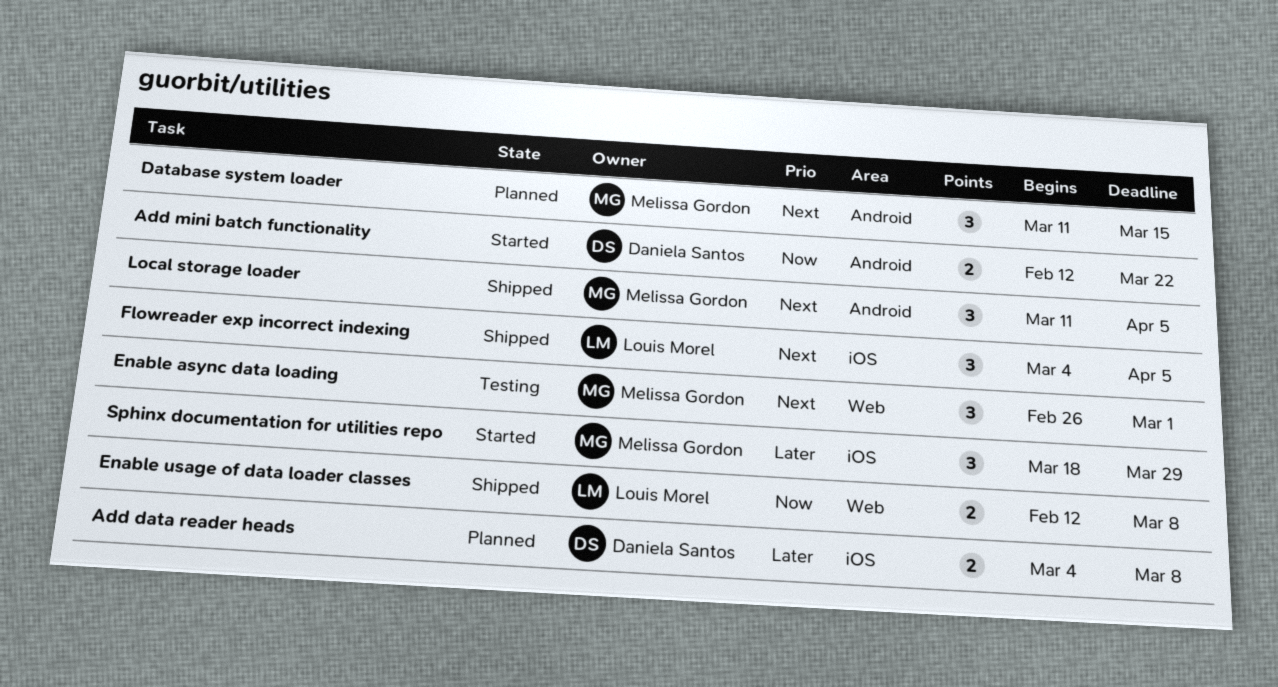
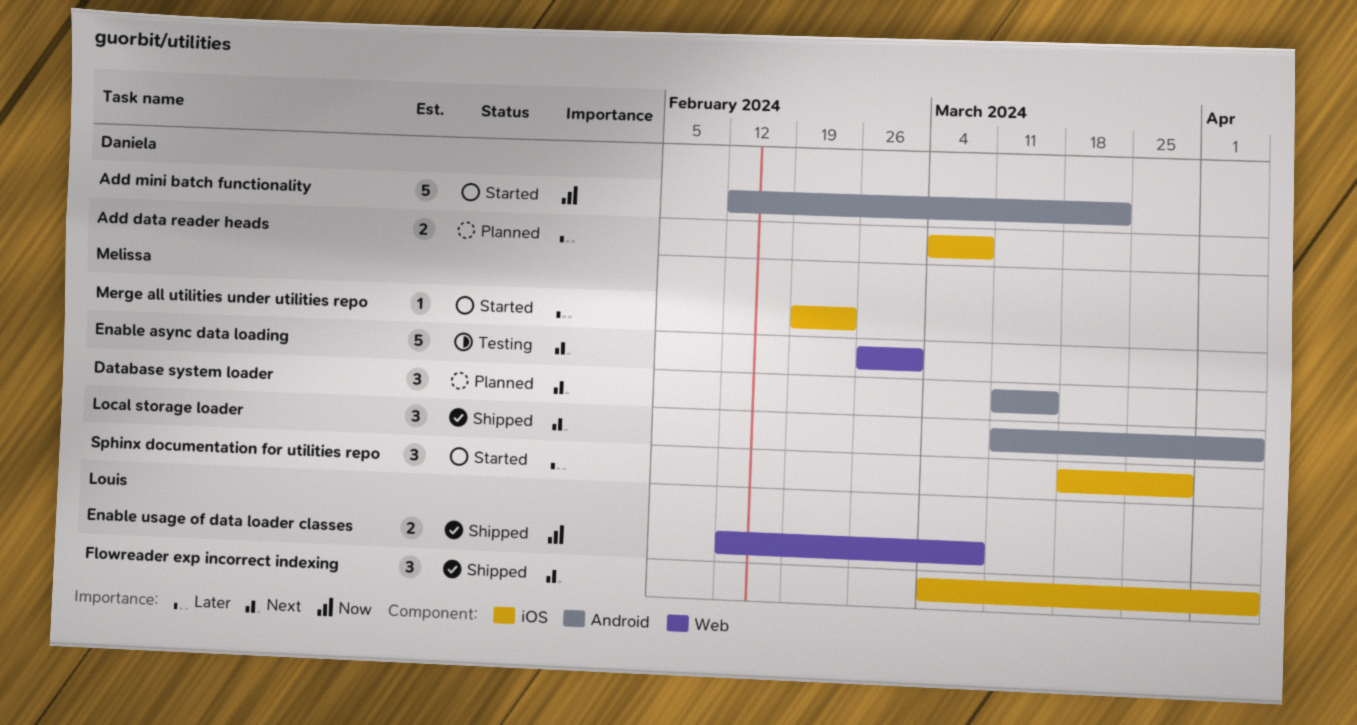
Add mini batch functionality, estimate: 2 -> 5
Enable async data loading, estimate: 3 -> 5
Merge all utilities under utilities repo: none -> present

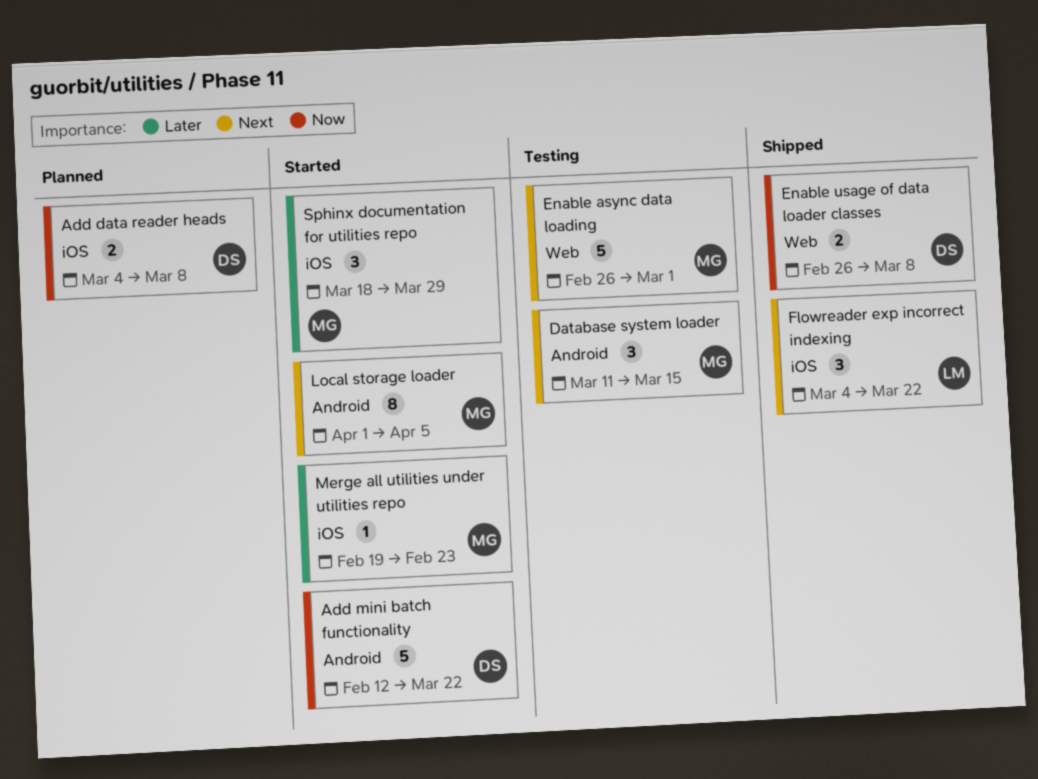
Add data reader heads, priority: Later -> Now
Database system loader, status: Planned -> Testing
Enable usage of data loader classes, owner: Louis -> Daniela
Enable usage of data loader classes, start: Feb 12 -> Feb 26
Flowreader exp incorrect indexing, due: Apr 5 -> Mar 22
Local storage loader, status: Shipped -> Started
Local storage loader, estimate: 3 -> 8
Local storage loader, start: Mar 11 -> Apr 1

